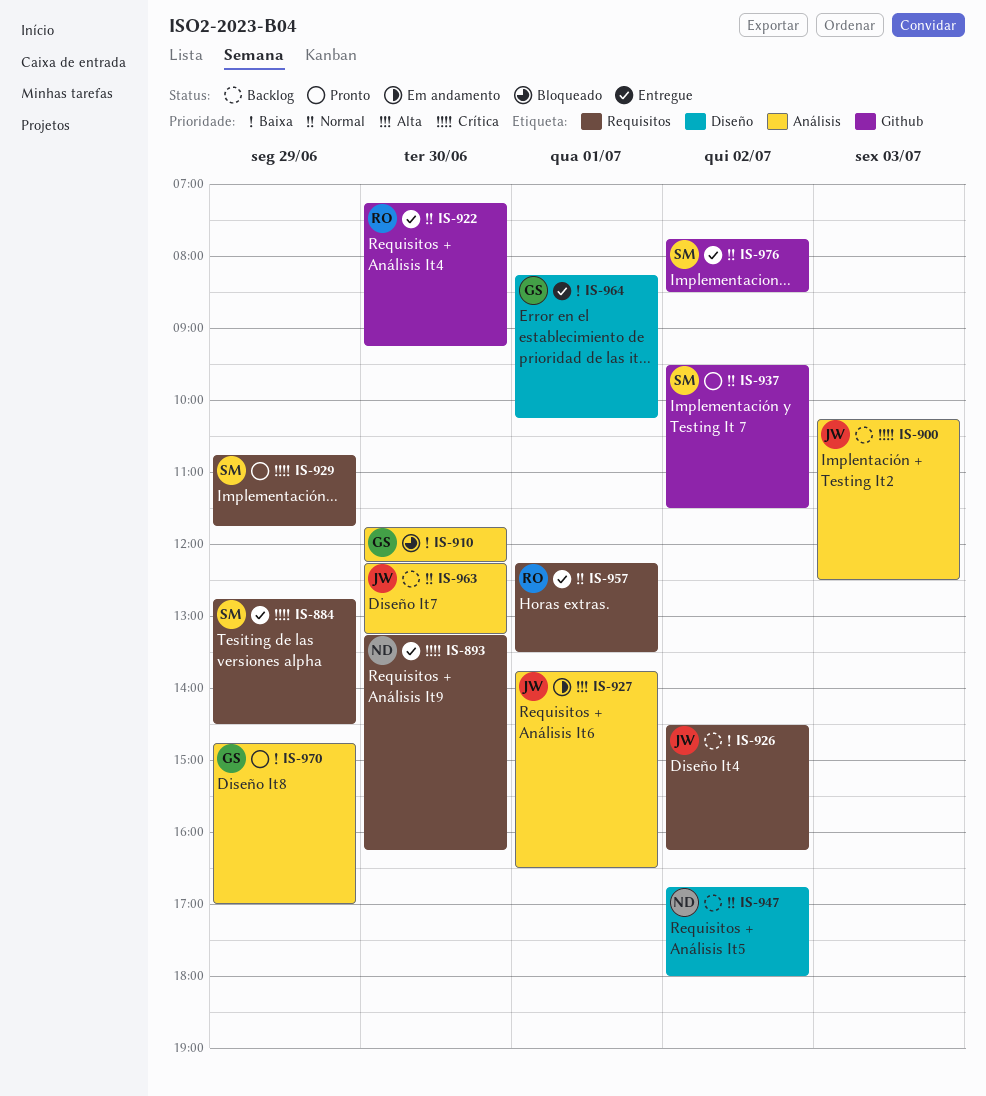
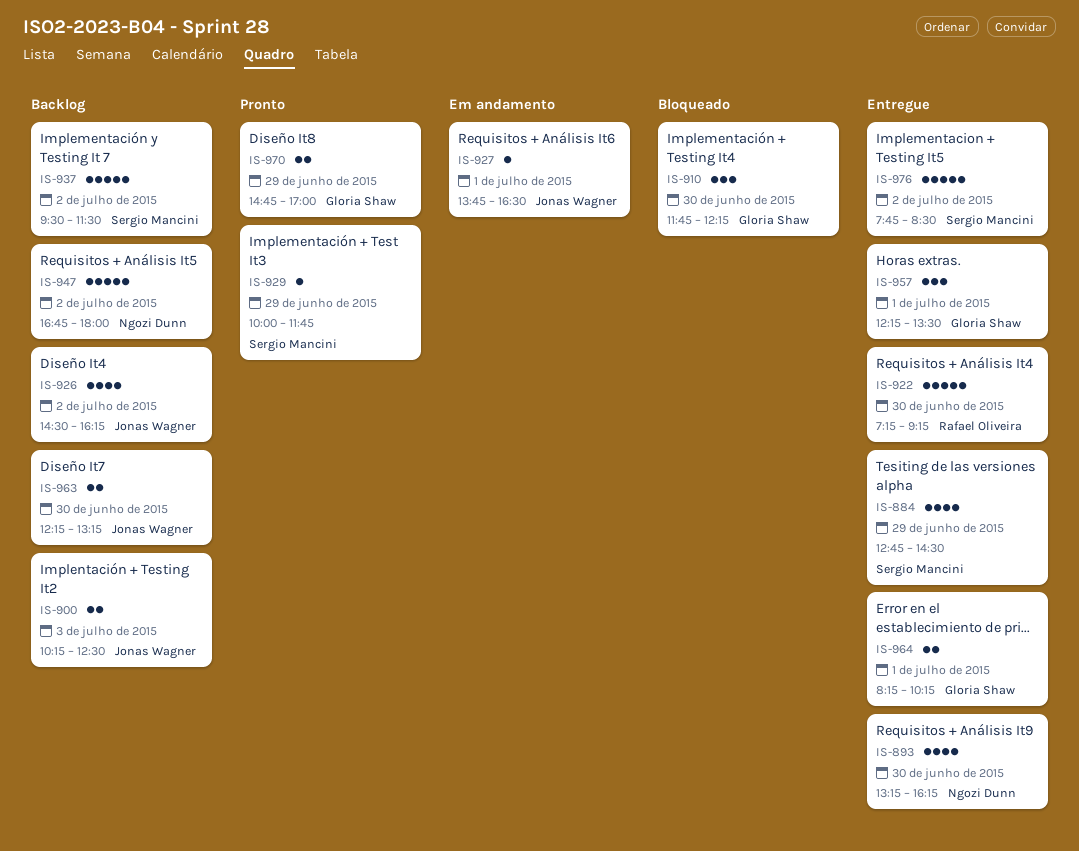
IS-929, begins: 10:45 -> 10:00
IS-937, status: Pronto -> Backlog
IS-957, owner: Rafael Oliveira -> Gloria Shaw

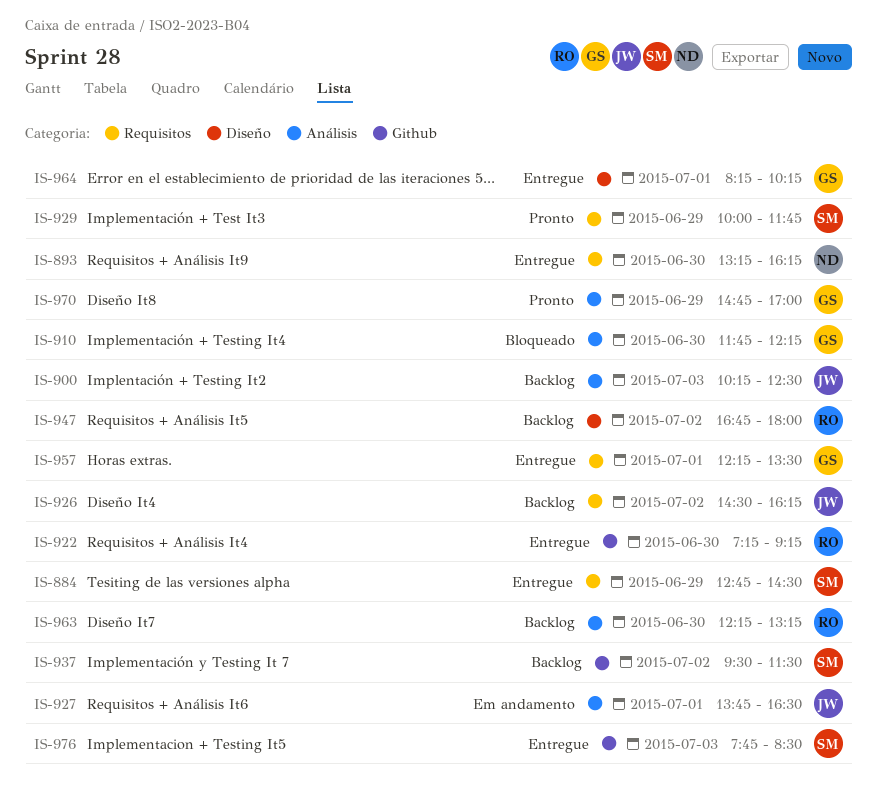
IS-947, owner: Ngozi Dunn -> Rafael Oliveira
IS-963, owner: Jonas Wagner -> Rafael Oliveira
IS-976, day: Jul 2 -> Jul 3

